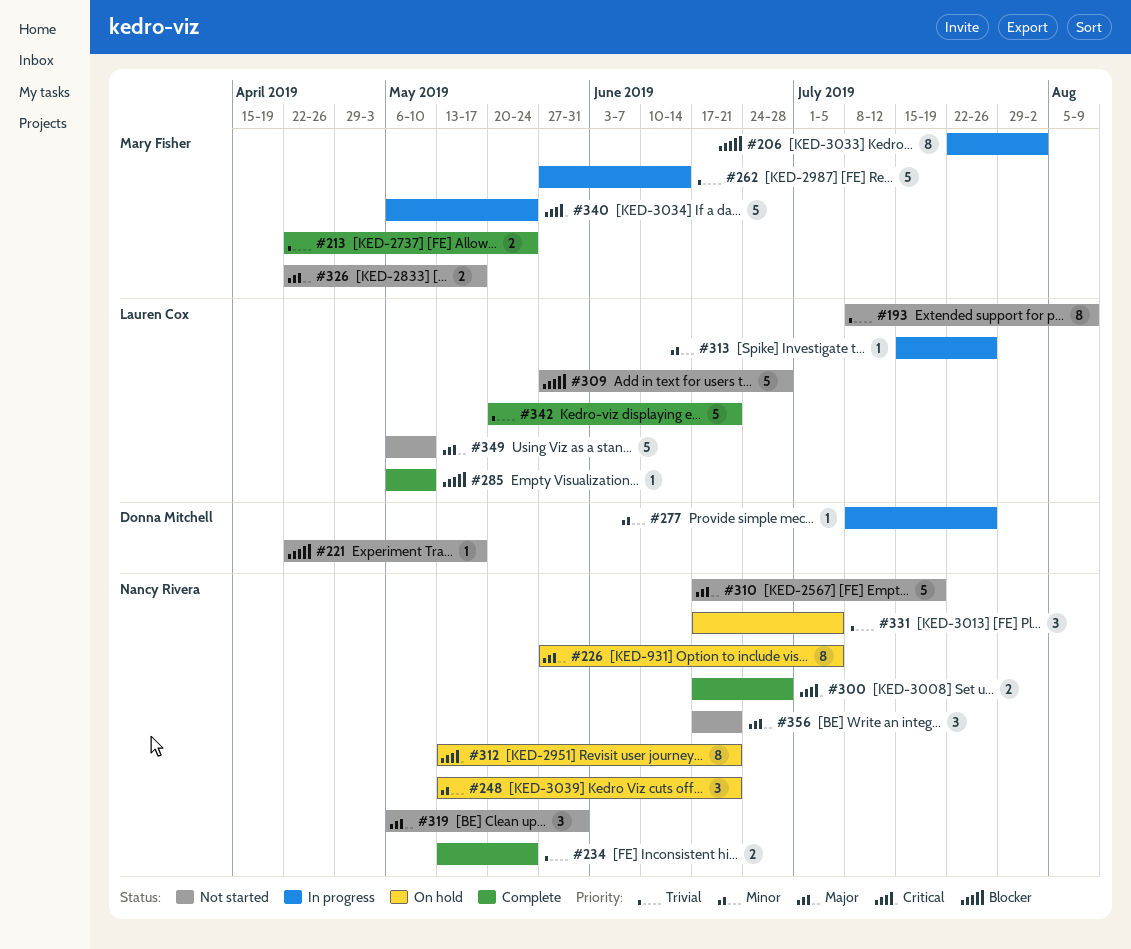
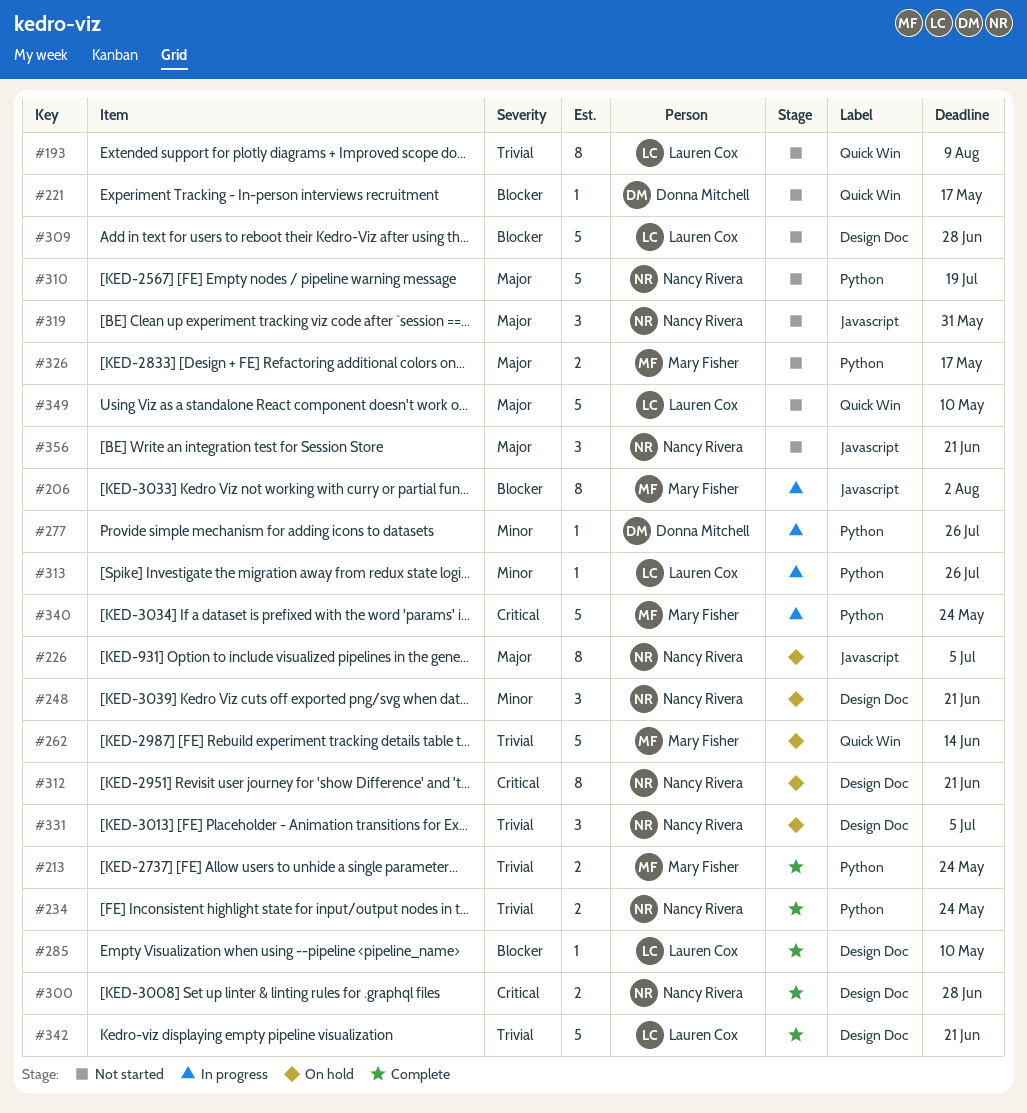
#262, status: In progress -> On hold

